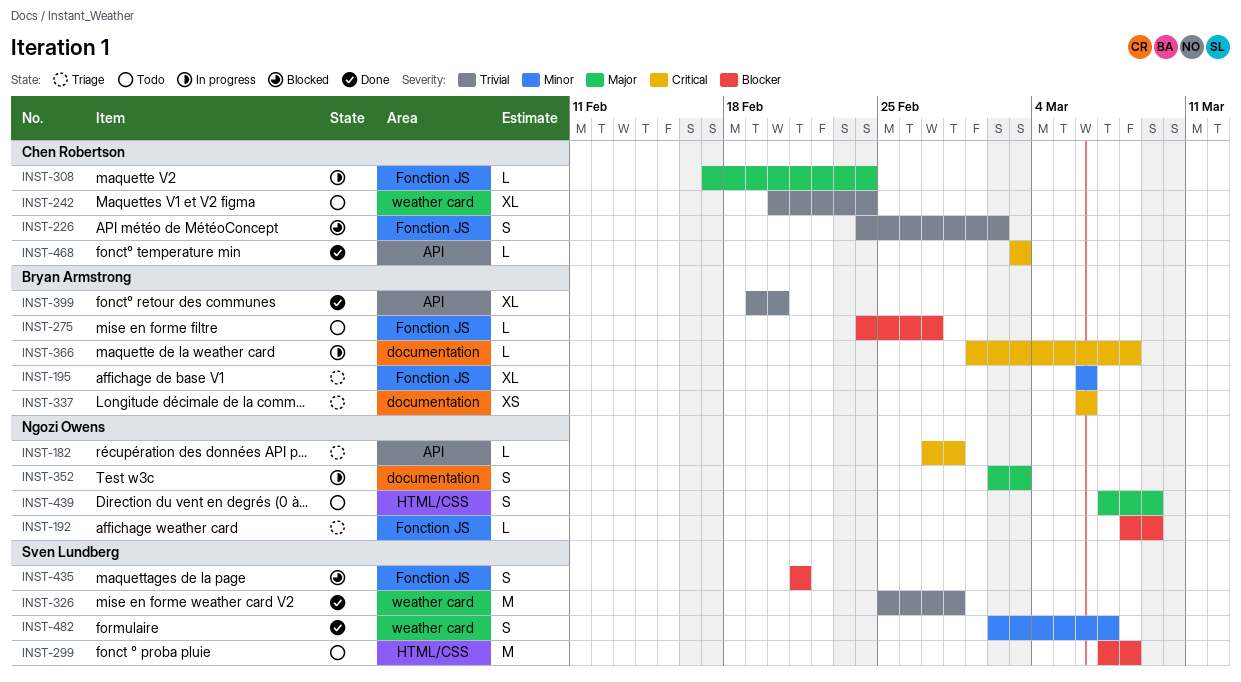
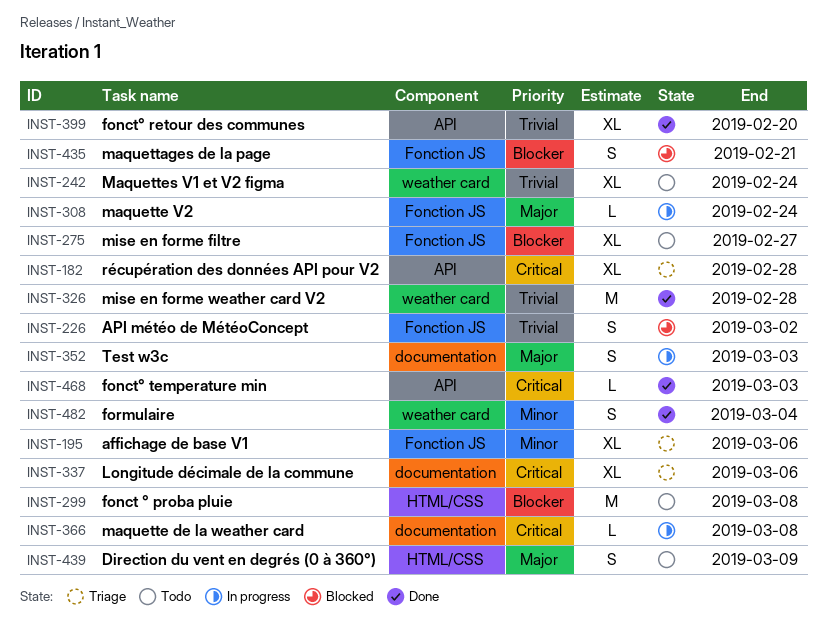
INST-182, estimate: L -> XL
INST-192: present -> none
INST-275, estimate: L -> XL
INST-337, estimate: XS -> XL
INST-482, due: Mar 7 -> Mar 4

